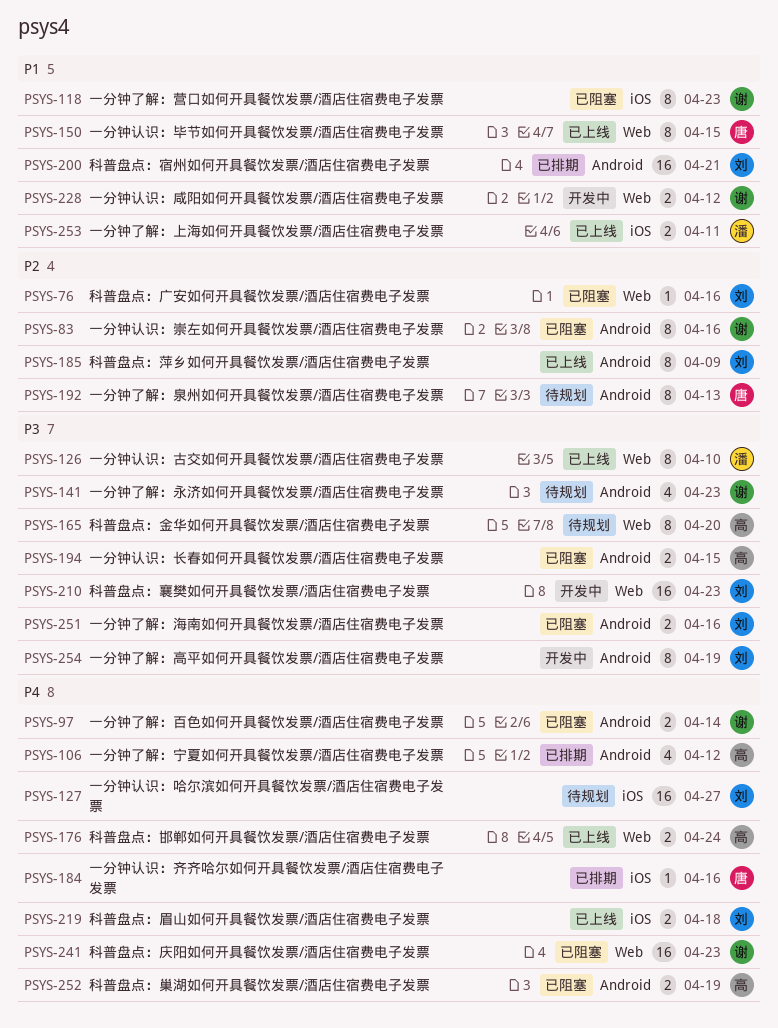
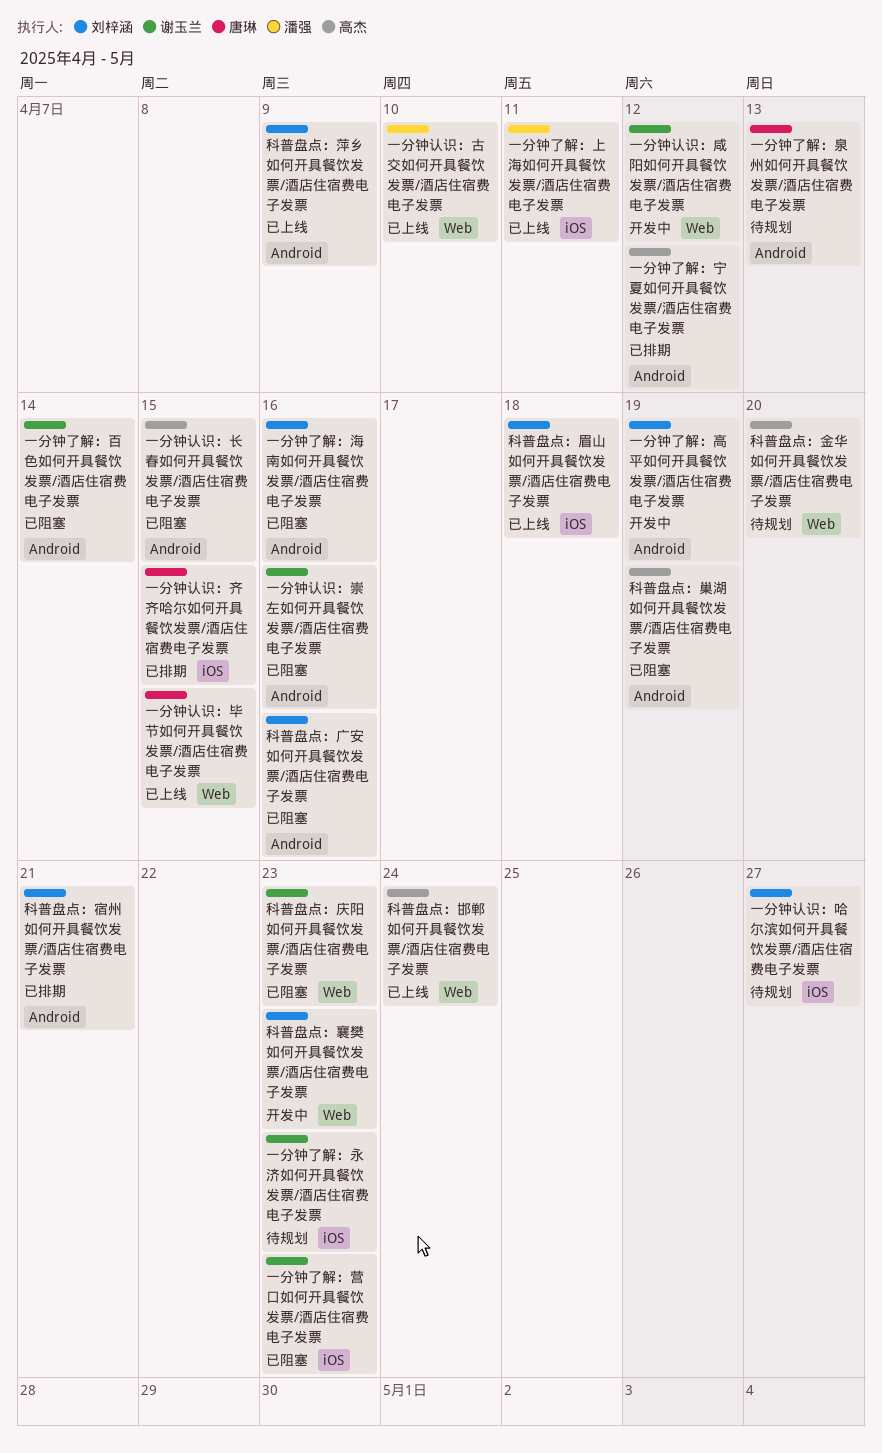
一分钟了解：永济如何开具餐饮发票/酒店住宿费电子发票, label: Android -> iOS
一分钟认识：齐齐哈尔如何开具餐饮发票/酒店住宿费电子发票, due: Apr 16 -> Apr 15
科普盘点：广安如何开具餐饮发票/酒店住宿费电子发票, label: Web -> Android

